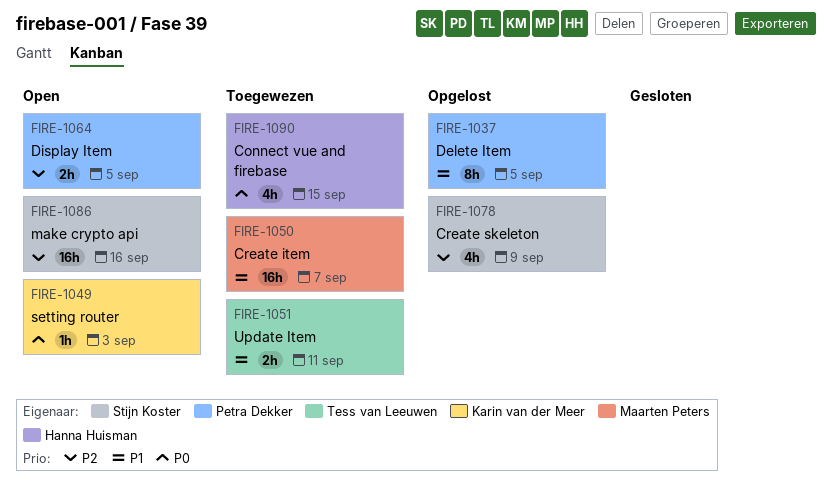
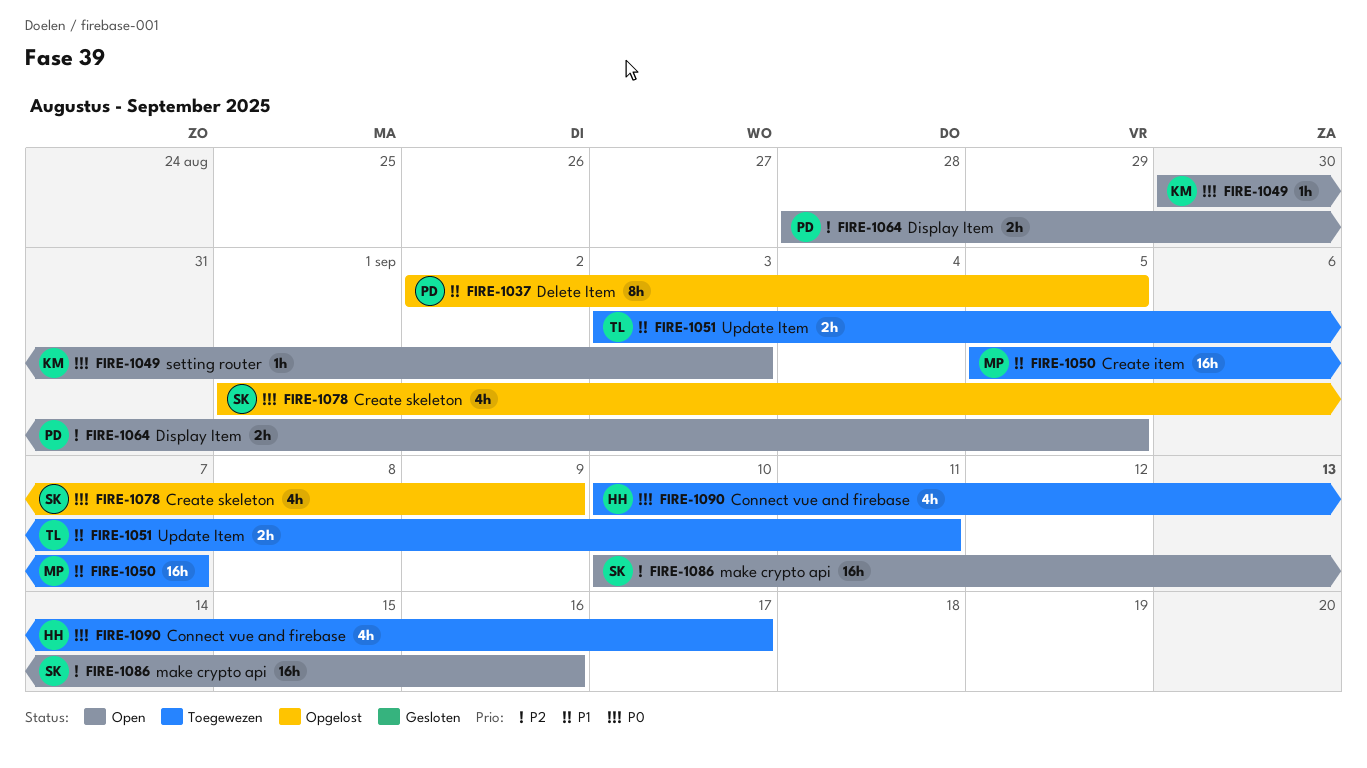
FIRE-1078, priority: P2 -> P0
FIRE-1090, due: Sep 15 -> Sep 17

